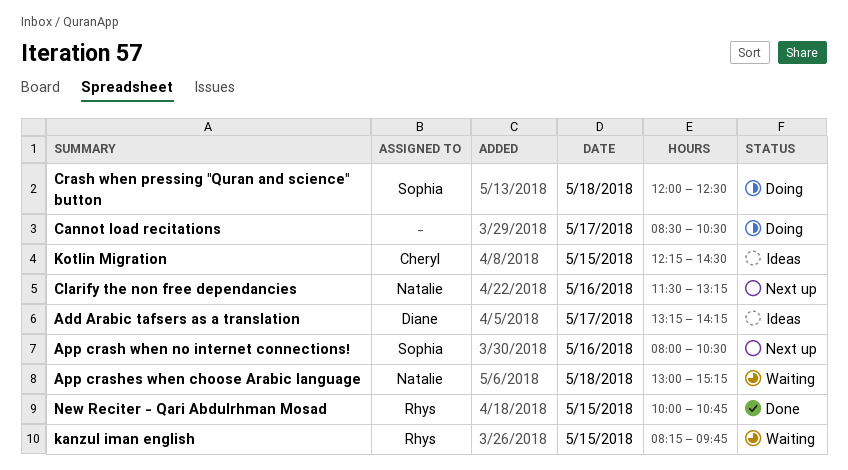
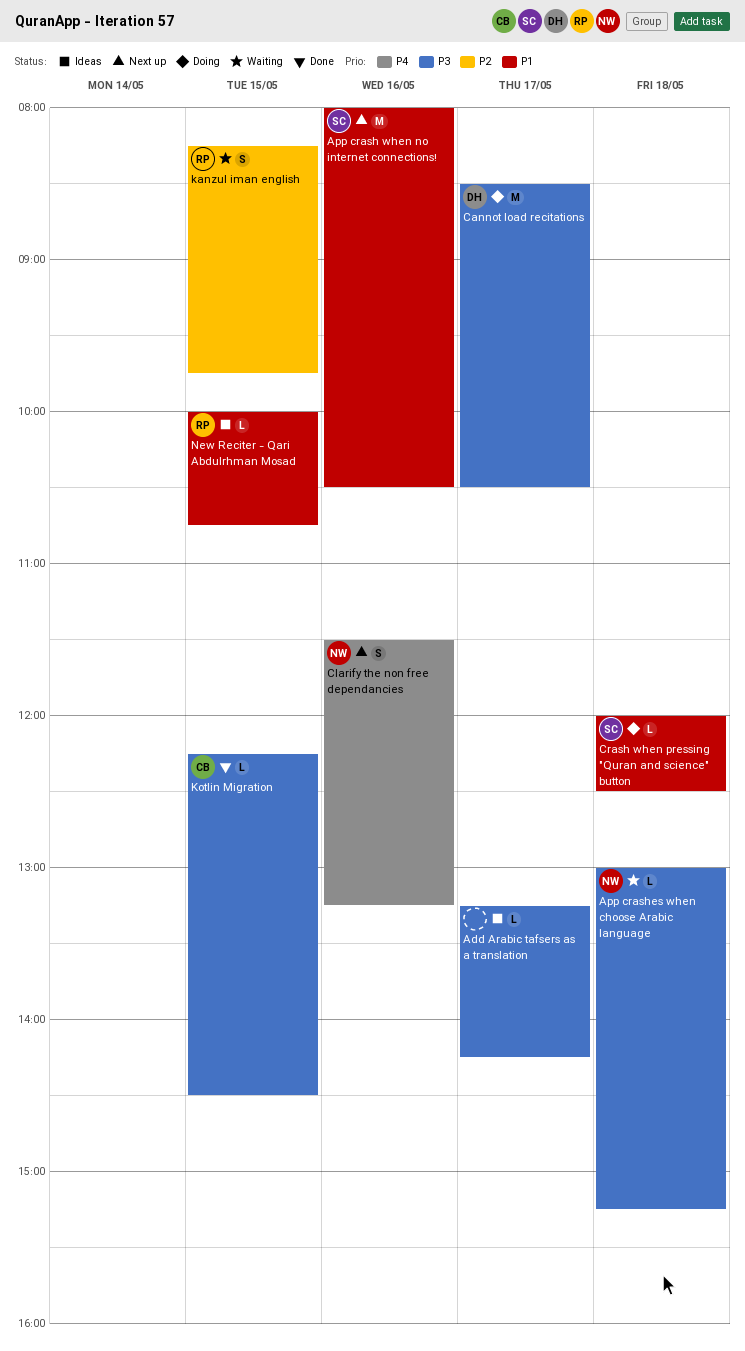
Add Arabic tafsers as a translation, owner: Diane -> none
Cannot load recitations, owner: none -> Diane
Kotlin Migration, status: Ideas -> Done
New Reciter - Qari Abdulrhman Mosad, status: Done -> Ideas

